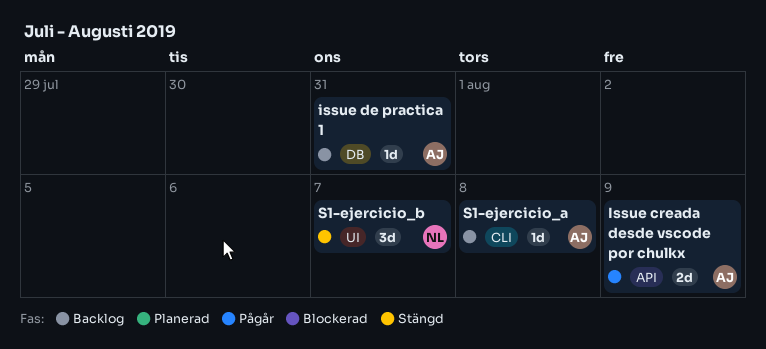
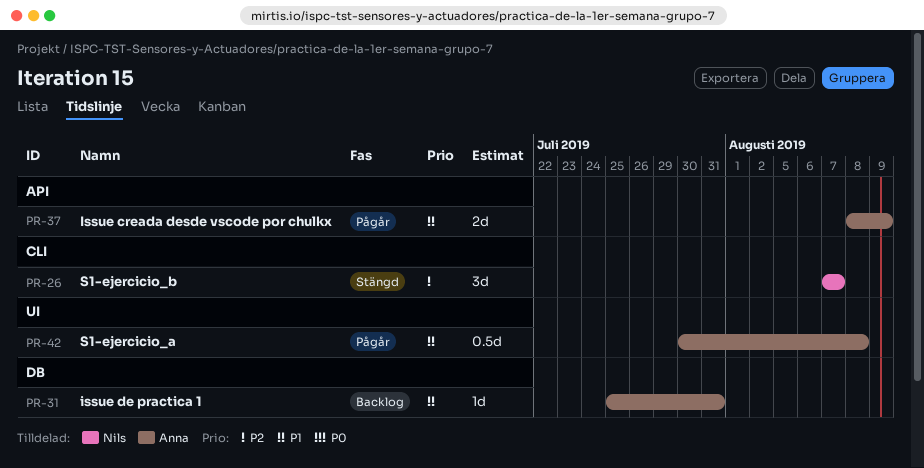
S1-ejercicio_a, status: Backlog -> Pågår
S1-ejercicio_a, label: CLI -> UI
S1-ejercicio_a, estimate: 1d -> 0.5d
S1-ejercicio_b, label: UI -> CLI

